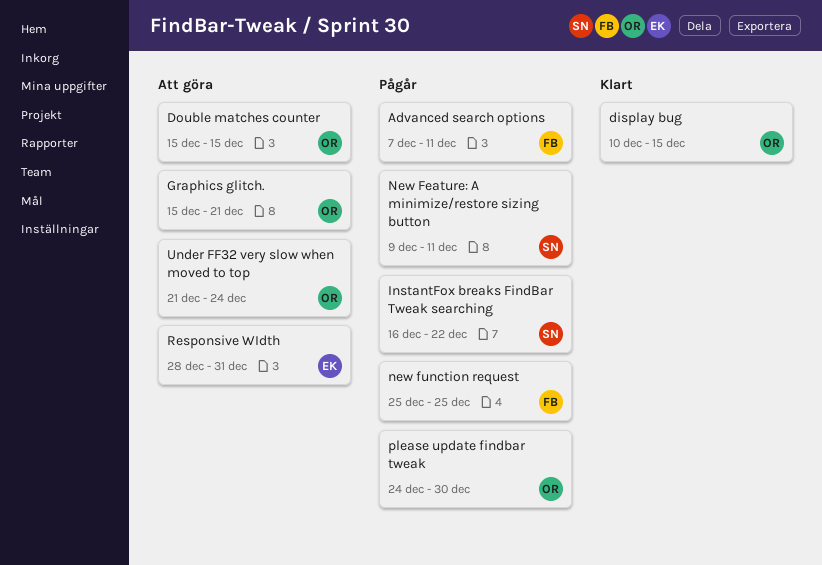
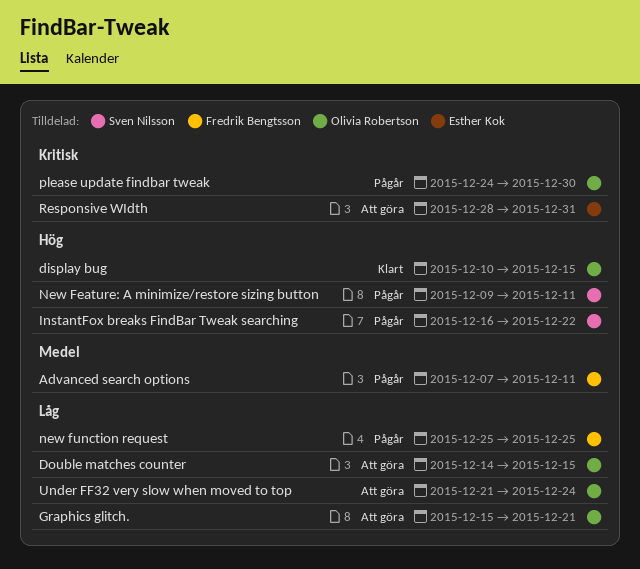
Double matches counter, start: Dec 15 -> Dec 14

